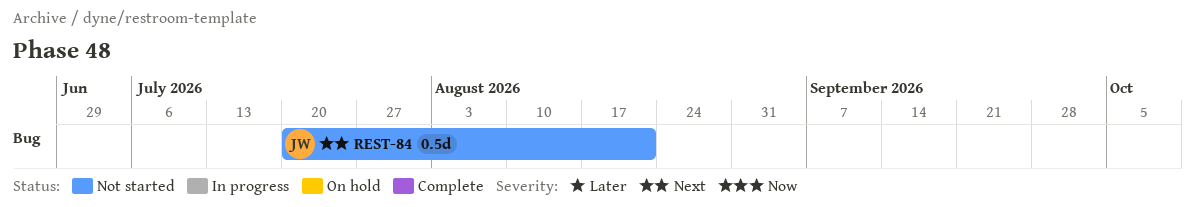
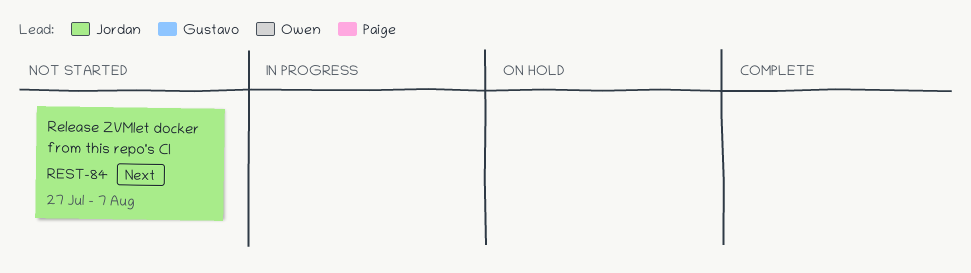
REST-84, start: Jul 20 -> Jul 27
REST-84, due: Aug 21 -> Aug 7

